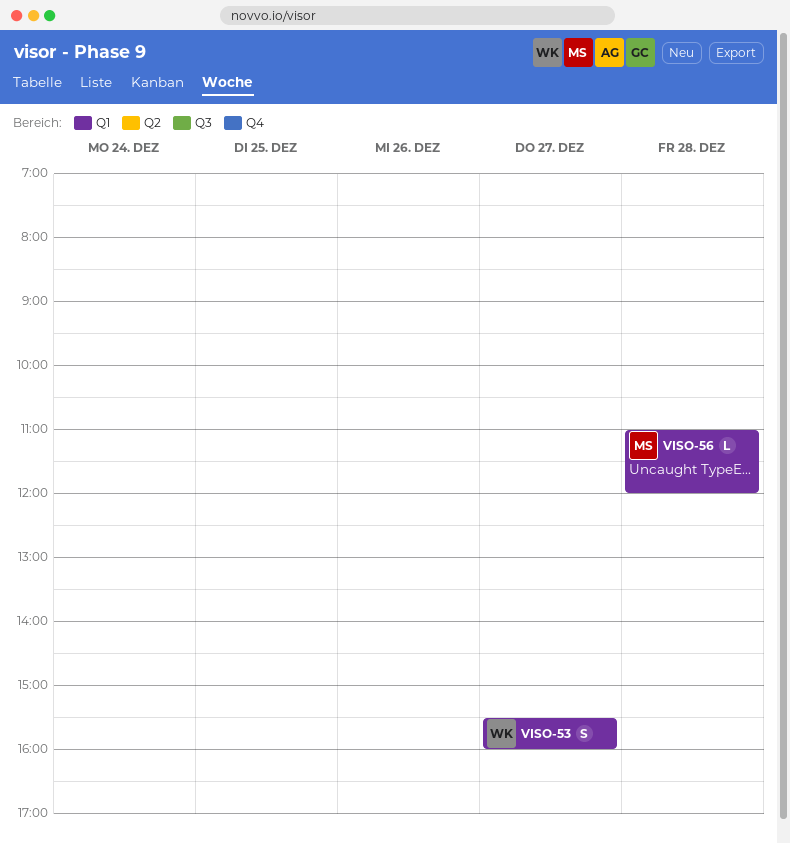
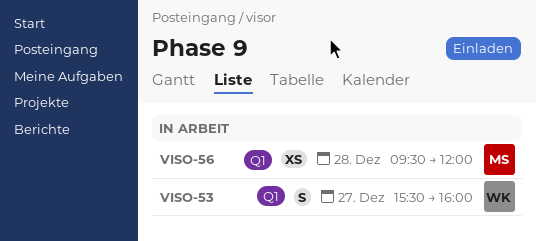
VISO-56, estimate: L -> XS
VISO-56, begins: 11:00 -> 09:30

